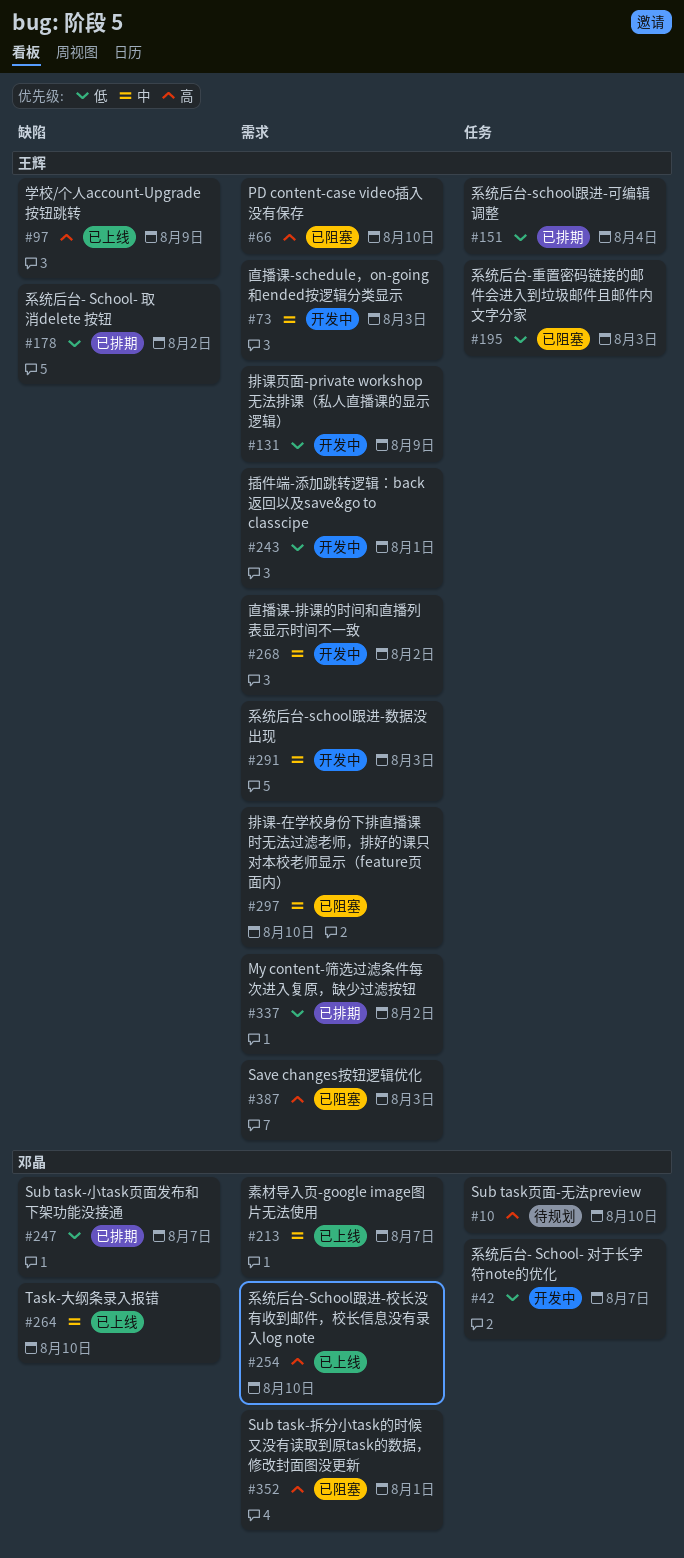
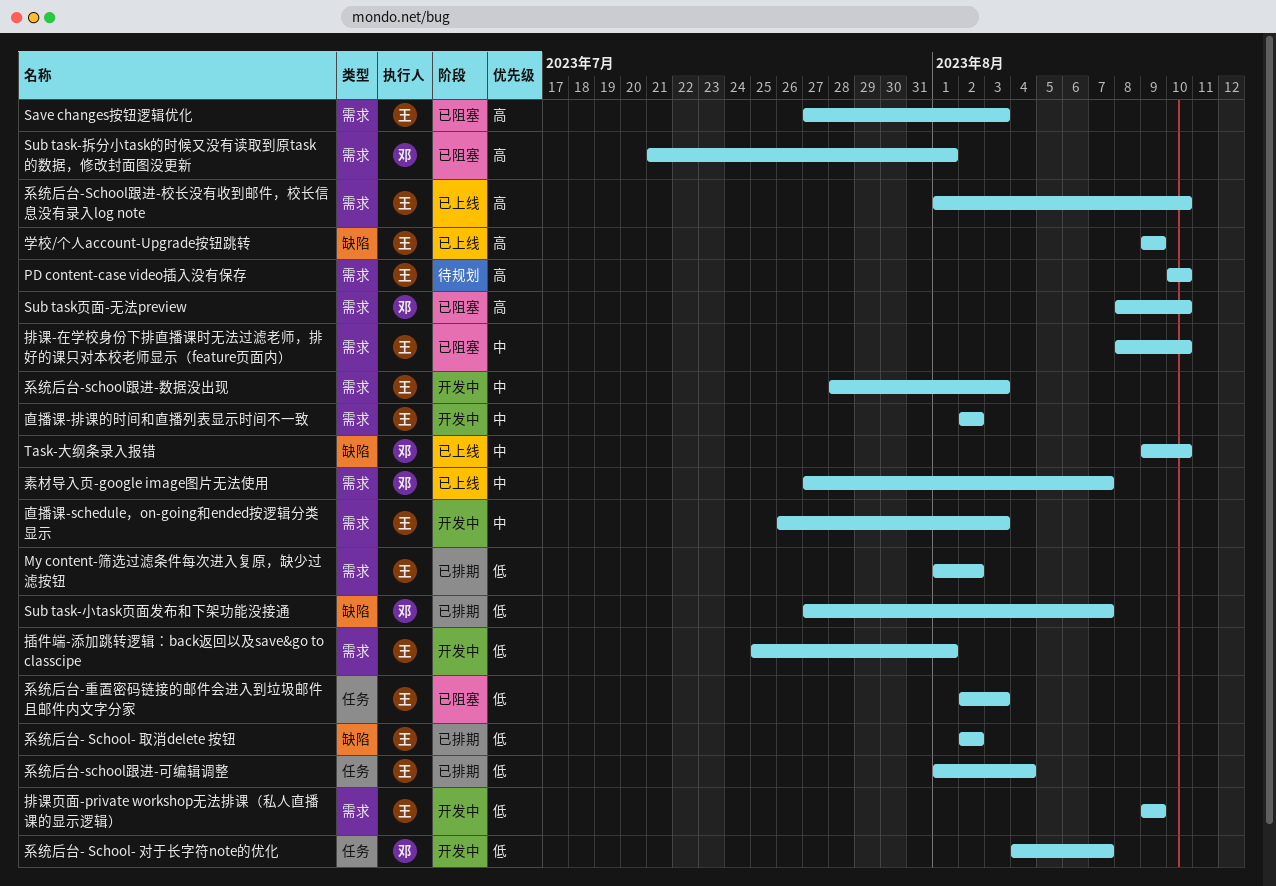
PD content-case video插入没有保存, status: 已阻塞 -> 待规划
Sub task页面-无法preview, status: 待规划 -> 已阻塞
Sub task页面-无法preview, label: 任务 -> 需求
系统后台-School跟进-校长没有收到邮件，校长信息没有录入log note, owner: 邓晶 -> 王辉

